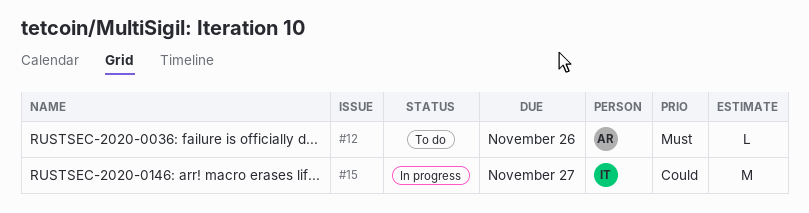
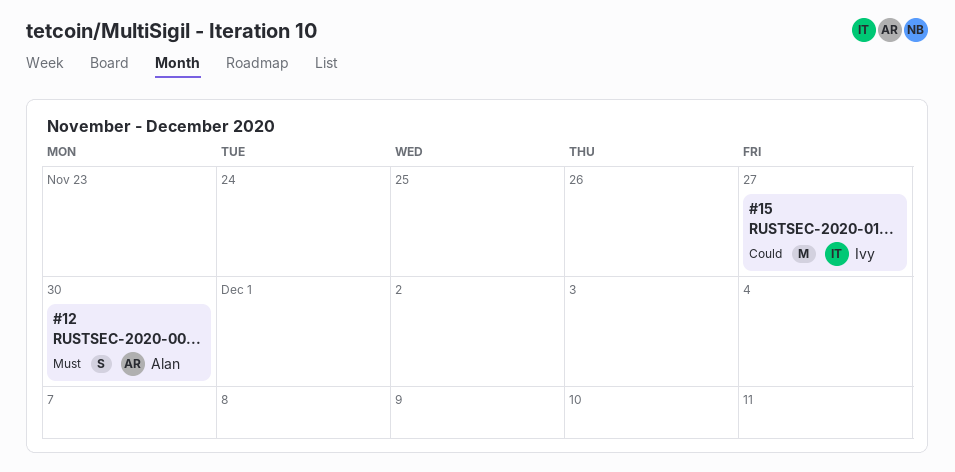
#12, estimate: L -> S
#12, due: Nov 26 -> Nov 30

